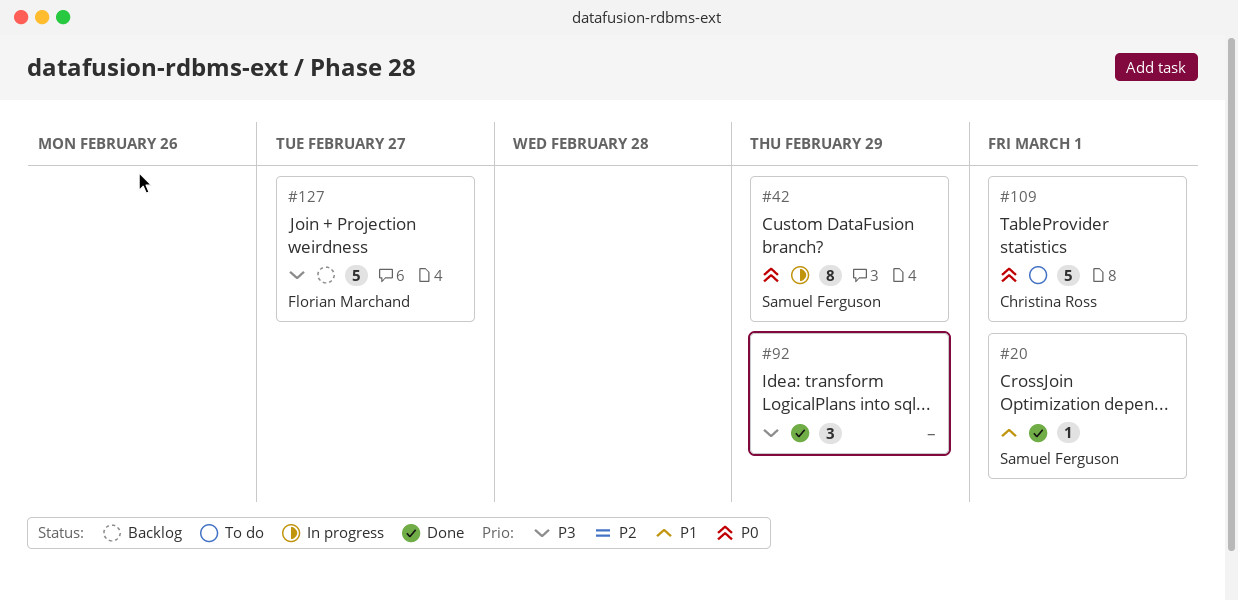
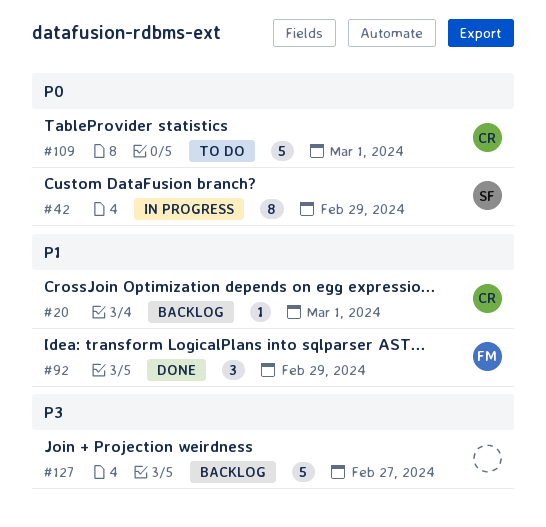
#20, status: Done -> Backlog
#20, owner: Samuel Ferguson -> Christina Ross
#92, owner: none -> Florian Marchand
#92, priority: P3 -> P1
#127, owner: Florian Marchand -> none

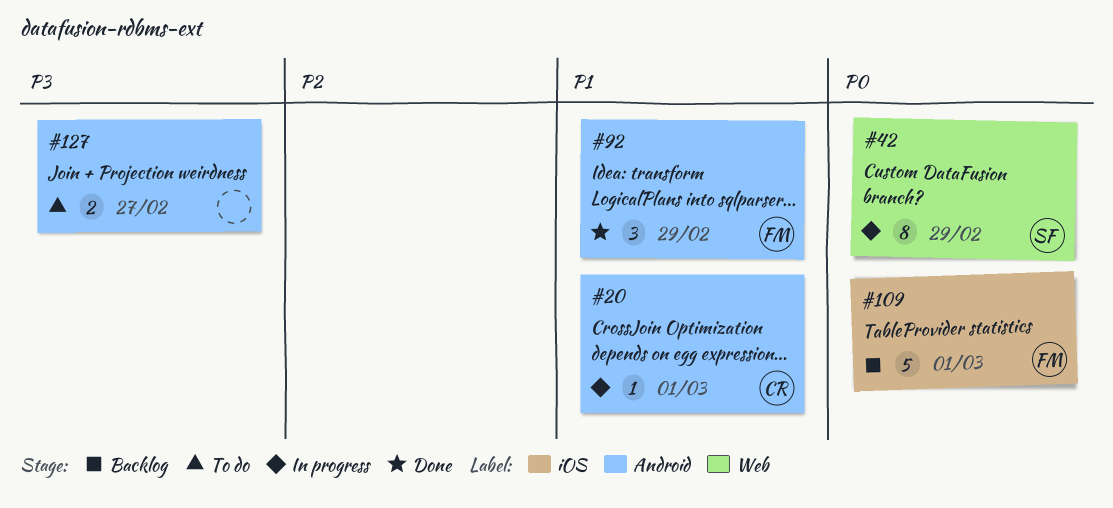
#20, status: Backlog -> In progress
#109, status: To do -> Backlog
#109, owner: CR -> FM
#127, status: Backlog -> To do
#127, estimate: 5 -> 2

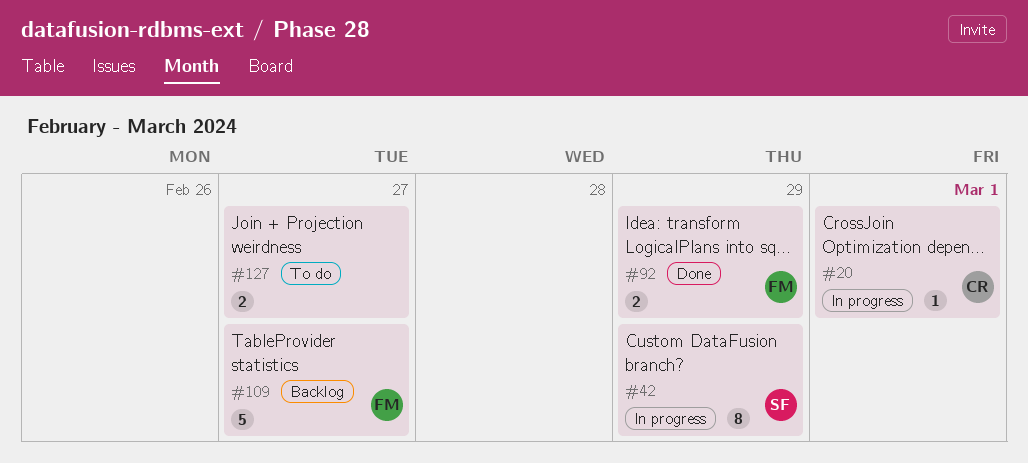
#92, estimate: 3 -> 2
#109, due: Mar 1 -> Feb 27

